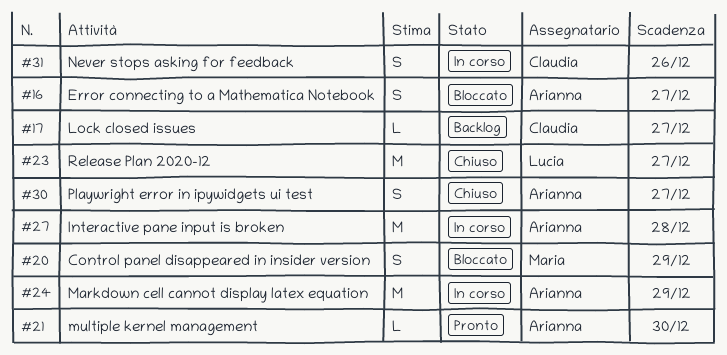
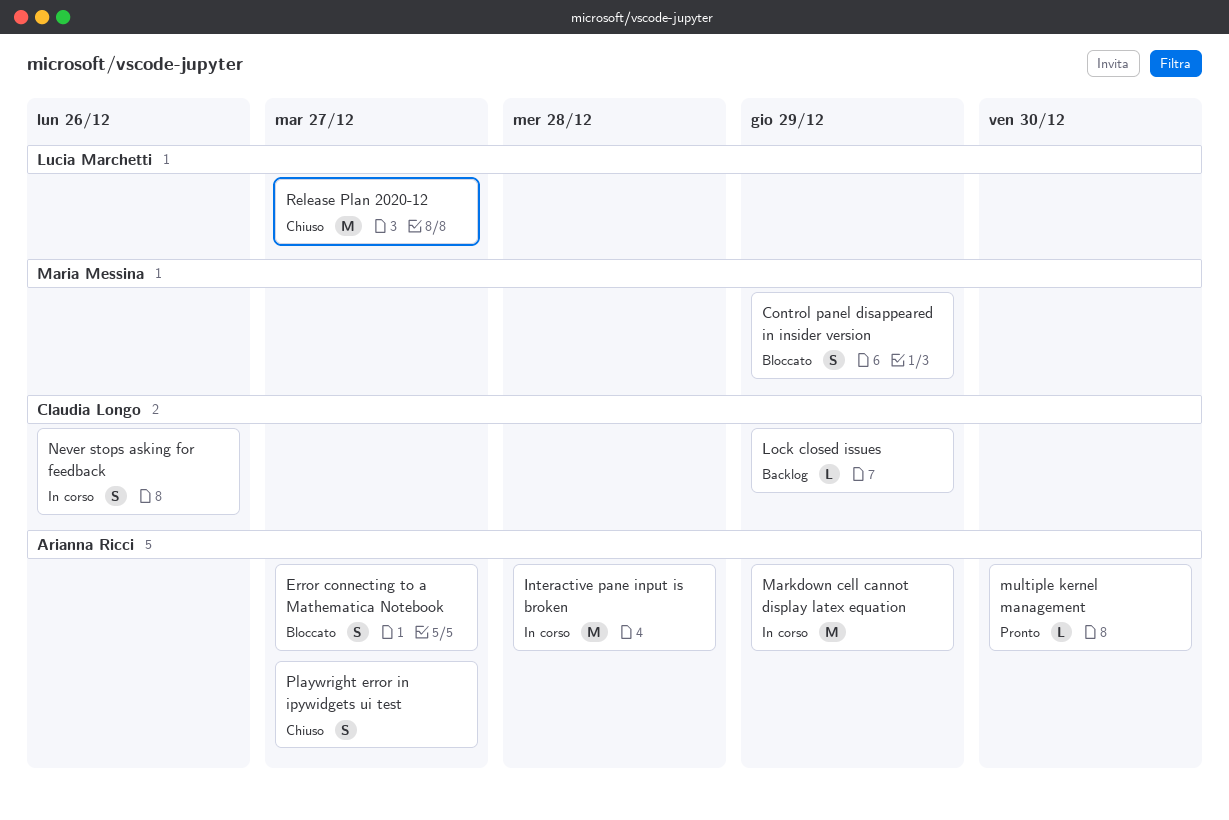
Lock closed issues, due: Dec 27 -> Dec 29

